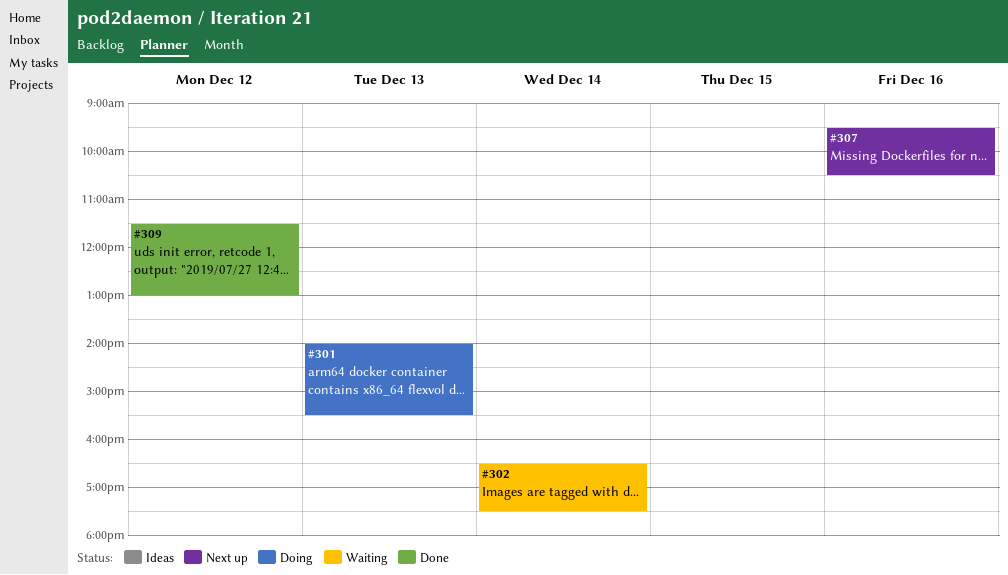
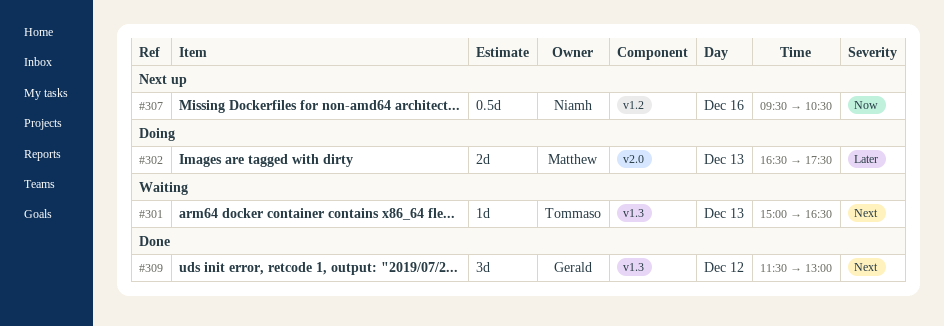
#301, status: Doing -> Waiting
#301, begins: 14:00 -> 15:00
#301, ends: 15:30 -> 16:30
#302, status: Waiting -> Doing
#302, day: Dec 14 -> Dec 13

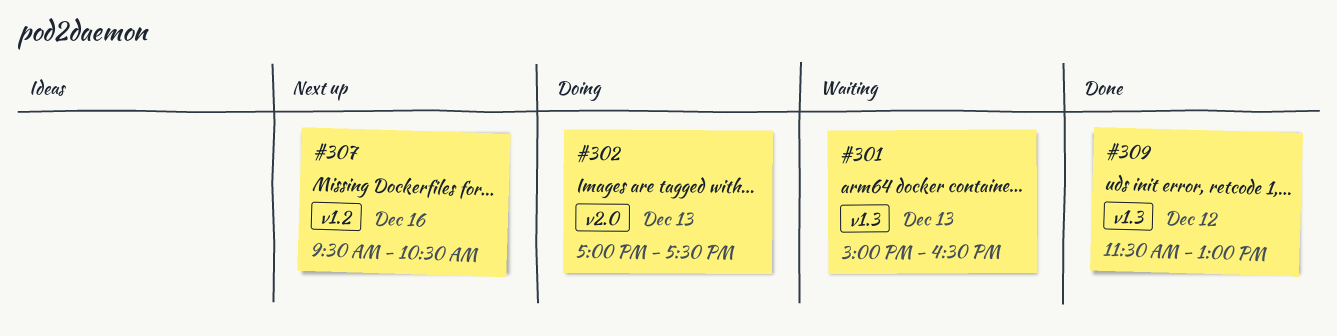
#302, begins: 16:30 -> 17:00

